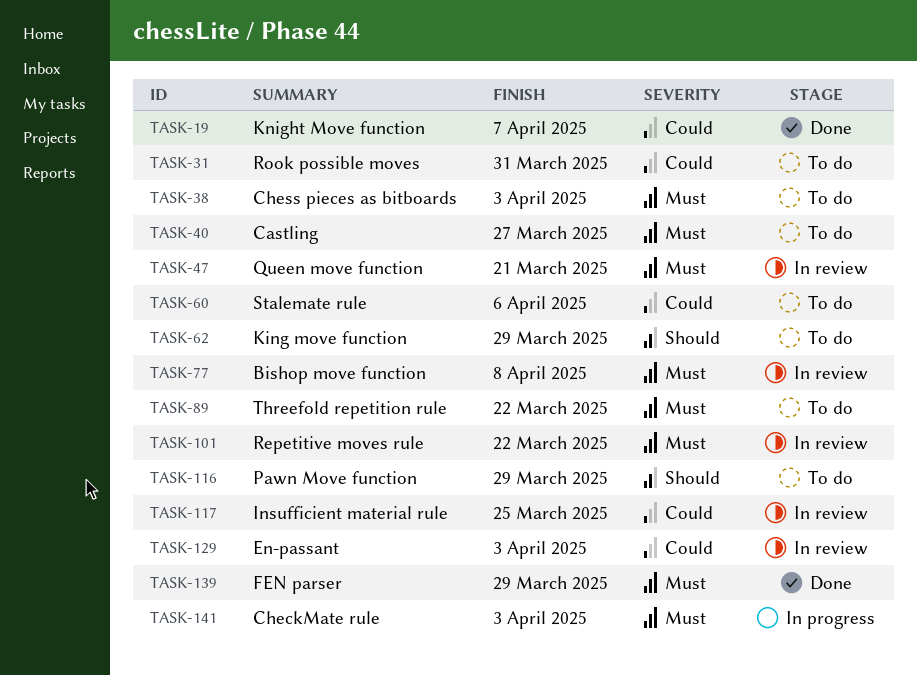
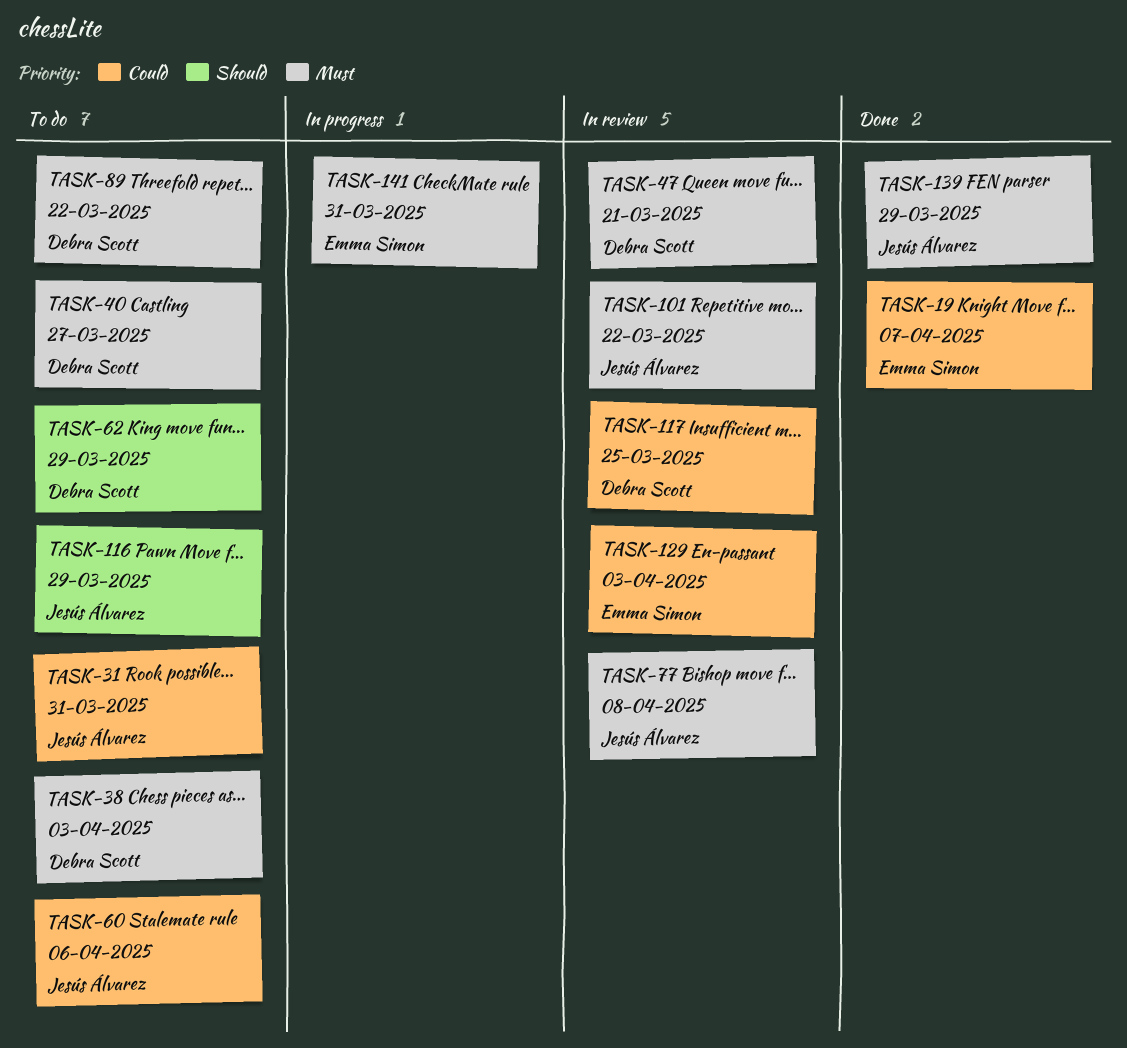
TASK-141, due: Apr 3 -> Mar 31

